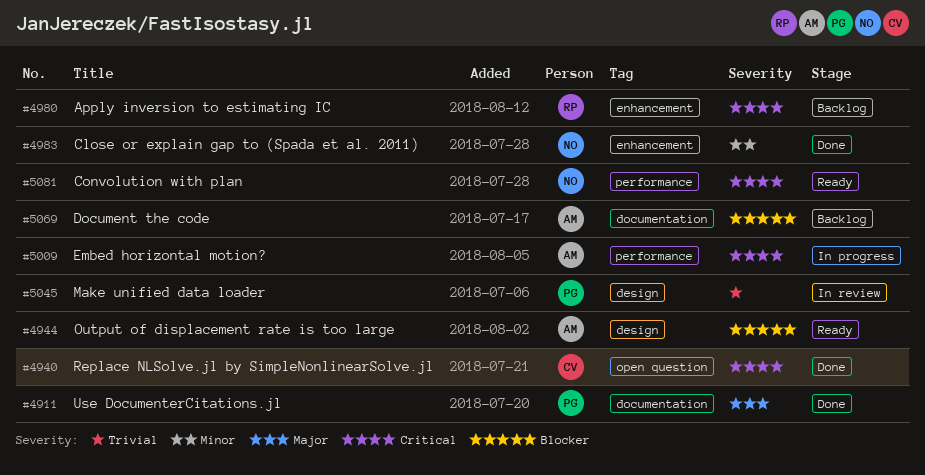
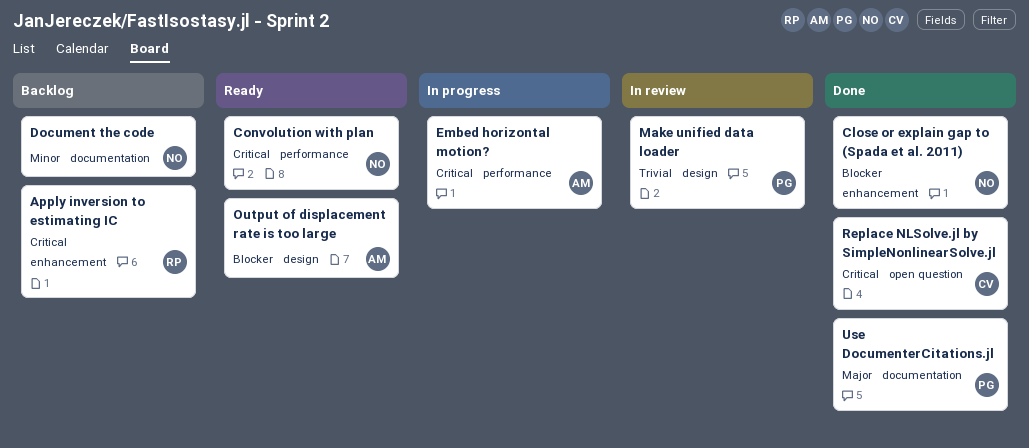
Close or explain gap to (Spada et al. 2011), priority: Minor -> Blocker
Document the code, owner: AM -> NO
Document the code, priority: Blocker -> Minor

